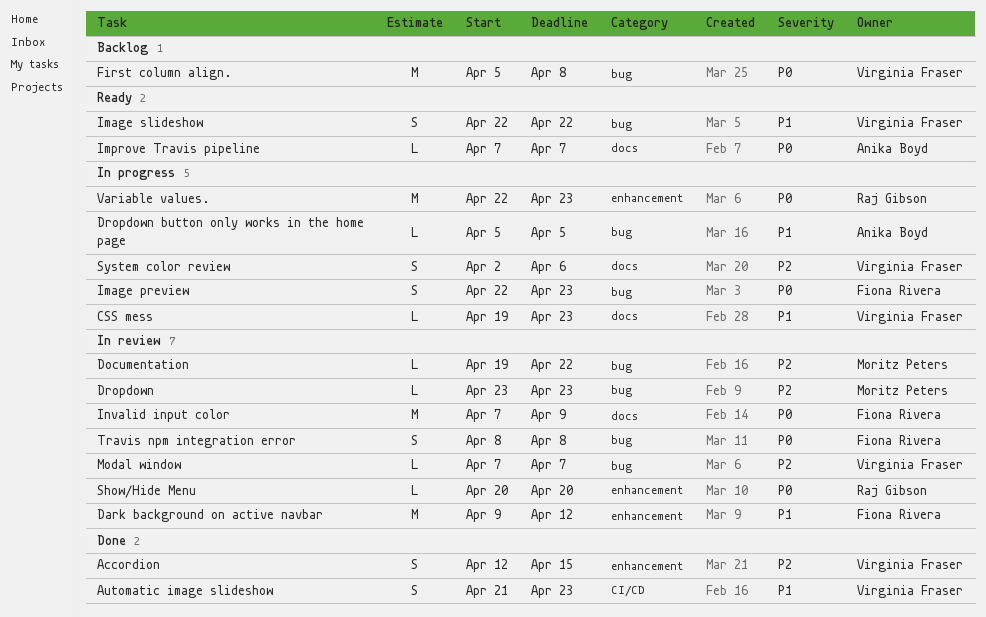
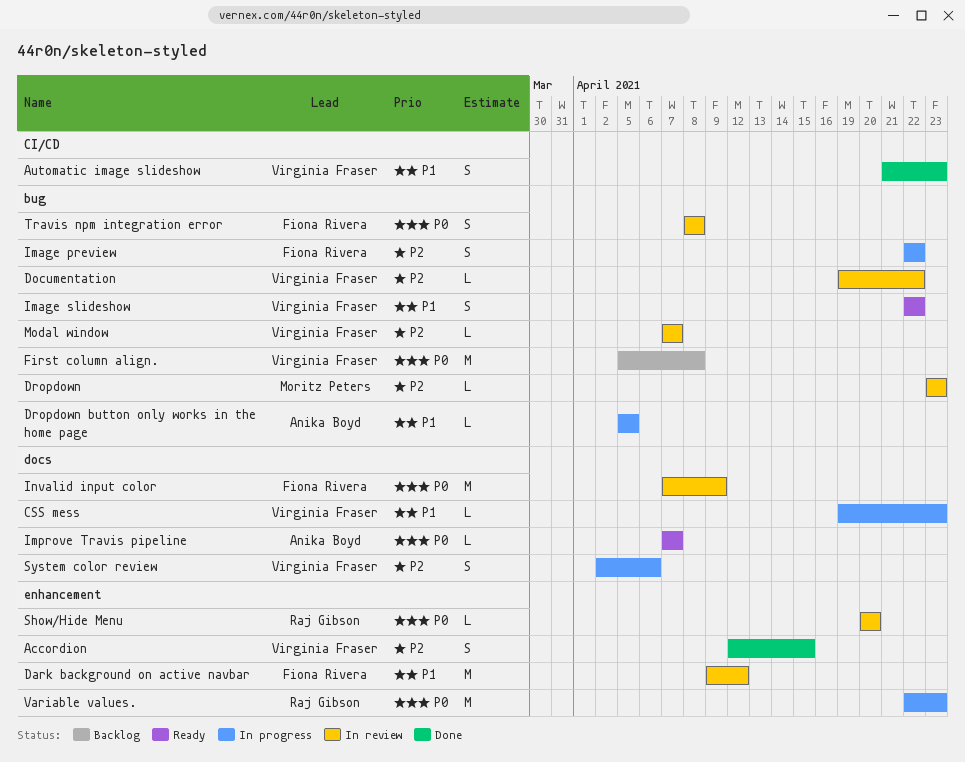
Documentation, owner: Moritz Peters -> Virginia Fraser
Image preview, priority: P0 -> P2
Image preview, due: Apr 23 -> Apr 22

